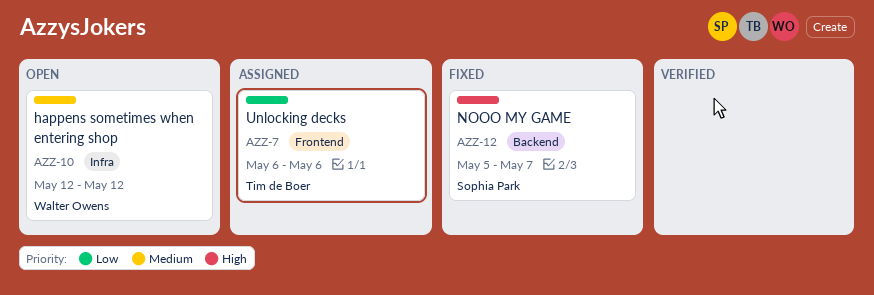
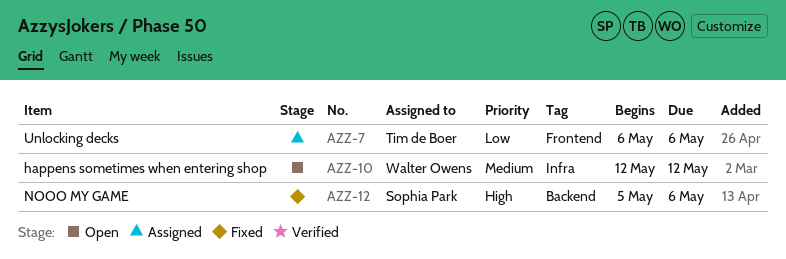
AZZ-12, due: May 7 -> May 6

